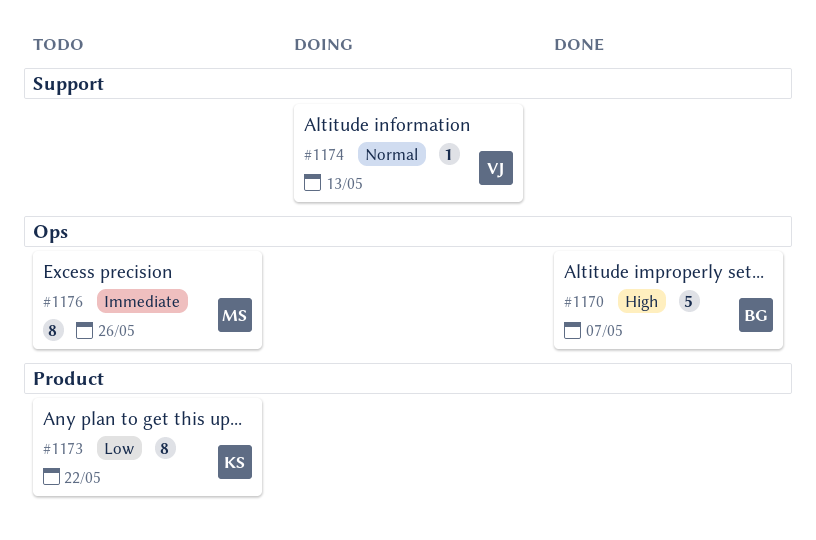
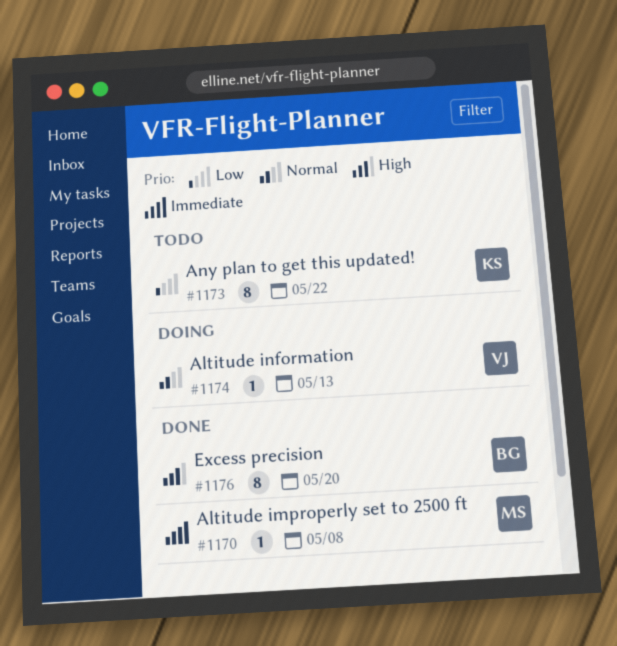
#1170, owner: BG -> MS
#1170, priority: High -> Immediate
#1170, estimate: 5 -> 1
#1170, due: May 7 -> May 8
#1176, status: Todo -> Done
#1176, owner: MS -> BG
#1176, priority: Immediate -> High
#1176, due: May 26 -> May 20

